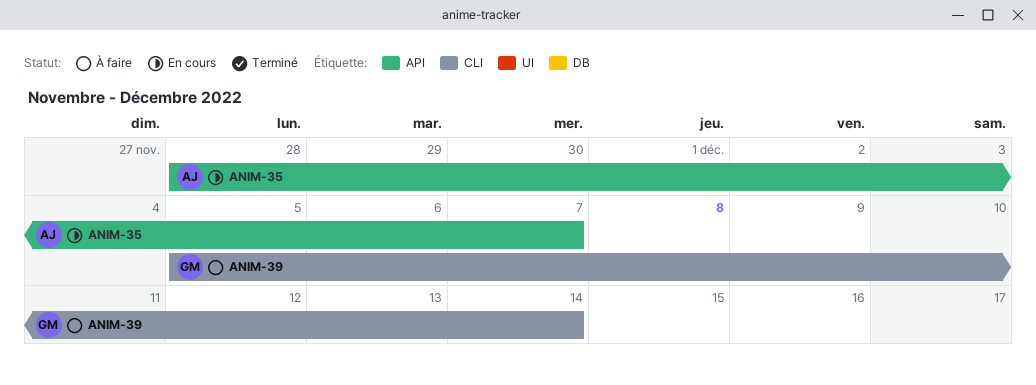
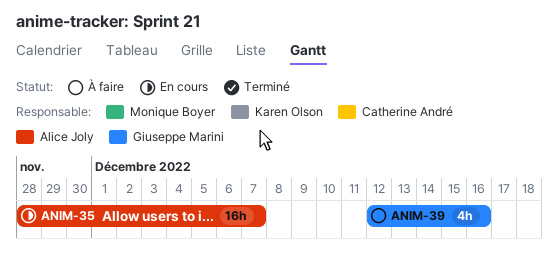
ANIM-39, start: Dec 5 -> Dec 12
ANIM-39, due: Dec 14 -> Dec 16

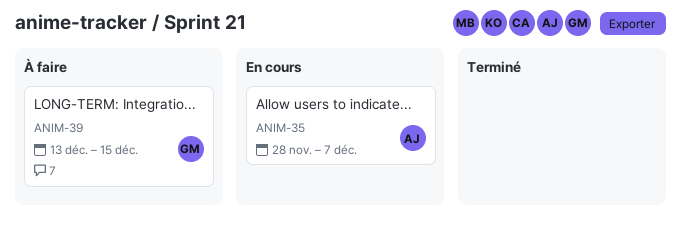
ANIM-39, start: Dec 12 -> Dec 13
ANIM-39, due: Dec 16 -> Dec 15

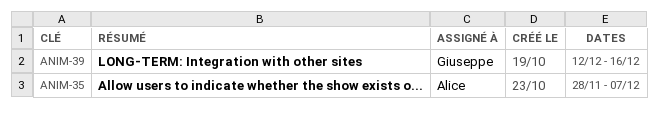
ANIM-39, start: Dec 13 -> Dec 12
ANIM-39, due: Dec 15 -> Dec 16

